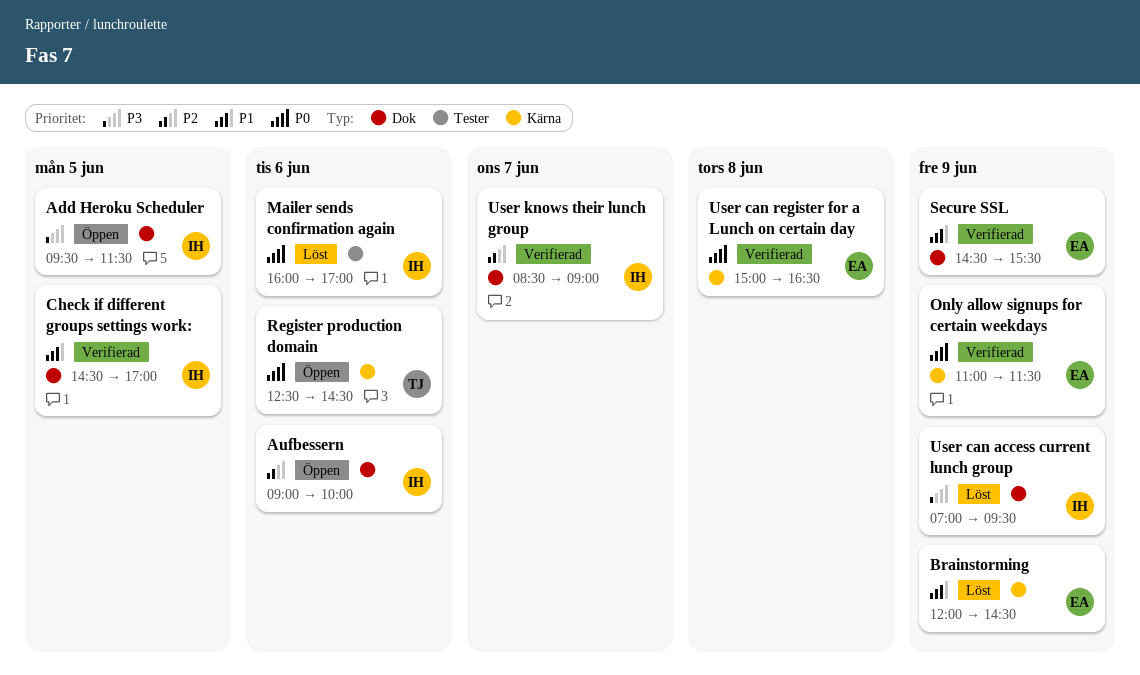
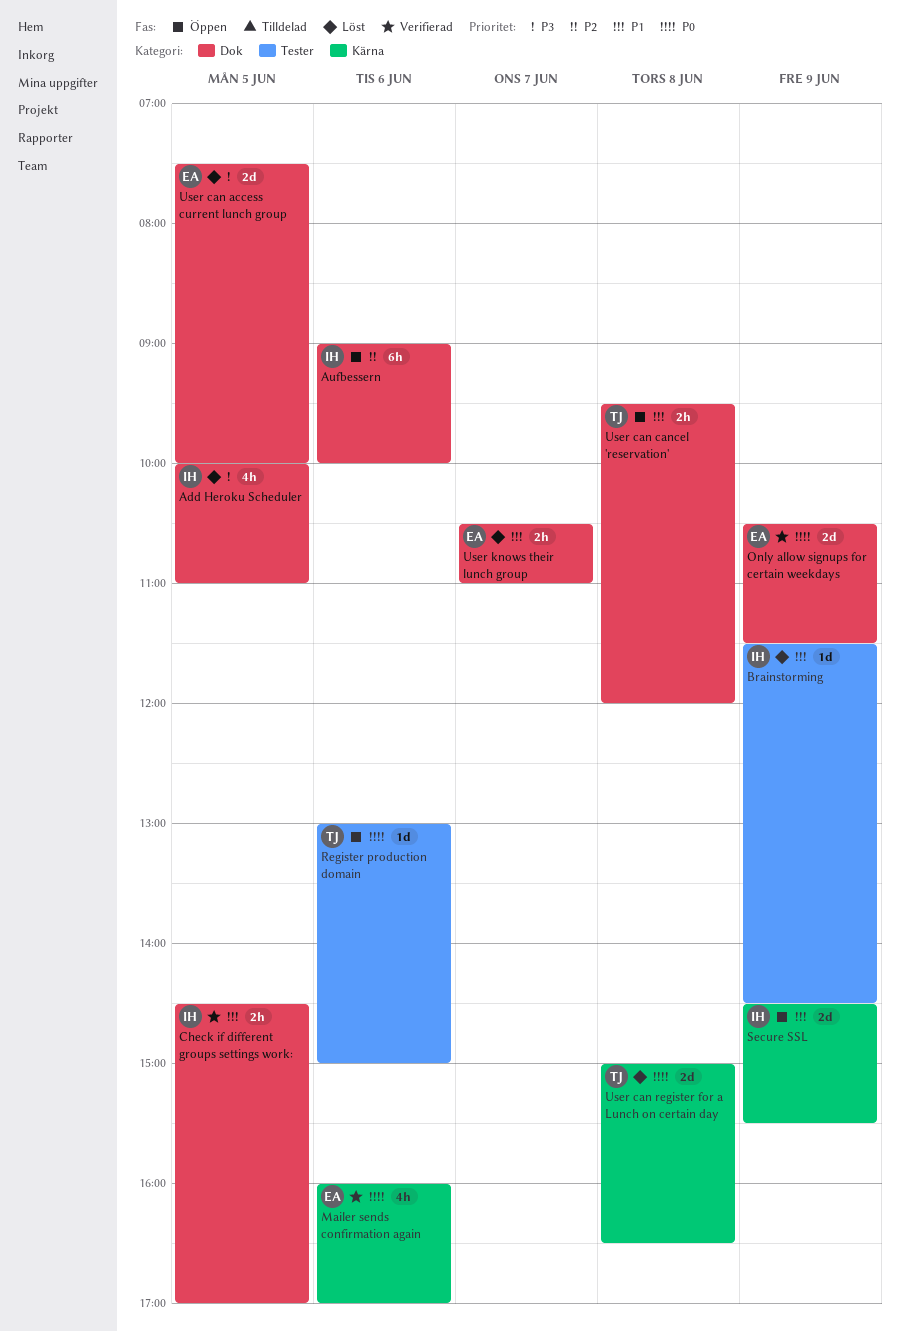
Add Heroku Scheduler, status: Öppen -> Löst
Add Heroku Scheduler, begins: 09:30 -> 10:00
Add Heroku Scheduler, ends: 11:30 -> 11:00
Brainstorming, owner: EA -> IH
Brainstorming, label: Kärna -> Tester
Brainstorming, begins: 12:00 -> 11:30
Mailer sends confirmation again, status: Löst -> Verifierad
Mailer sends confirmation again, owner: IH -> EA
Mailer sends confirmation again, label: Tester -> Kärna
Only allow signups for certain weekdays, label: Kärna -> Dok
Only allow signups for certain weekdays, begins: 11:00 -> 10:30
Register production domain, label: Kärna -> Tester
Register production domain, begins: 12:30 -> 13:00
Register production domain, ends: 14:30 -> 15:00
Secure SSL, status: Verifierad -> Öppen
Secure SSL, owner: EA -> IH
Secure SSL, label: Dok -> Kärna
User can access current lunch group, owner: IH -> EA
User can access current lunch group, day: Jun 9 -> Jun 5
User can access current lunch group, begins: 07:00 -> 07:30
User can access current lunch group, ends: 09:30 -> 10:00
User can cancel 'reservation': none -> present
User can register for a Lunch on certain day, status: Verifierad -> Löst
User can register for a Lunch on certain day, owner: EA -> TJ
User knows their lunch group, status: Verifierad -> Löst
User knows their lunch group, owner: IH -> EA
User knows their lunch group, priority: P2 -> P1
User knows their lunch group, begins: 08:30 -> 10:30
User knows their lunch group, ends: 09:00 -> 11:00

